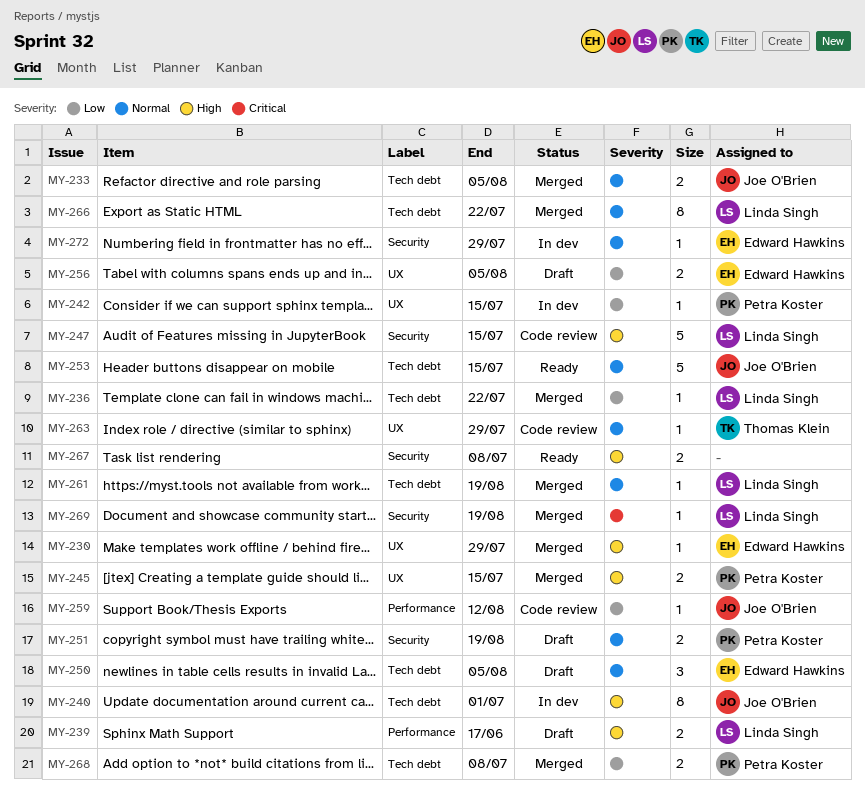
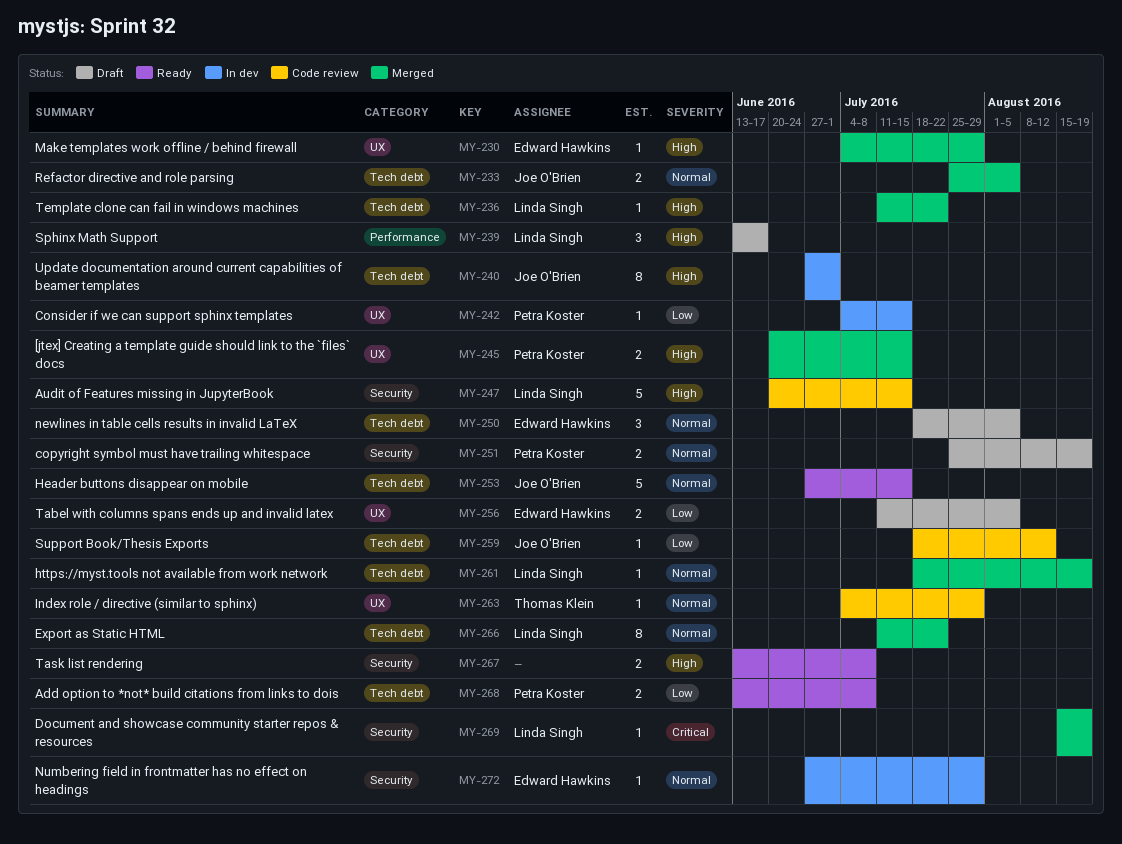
MY-236, priority: Low -> High
MY-239, estimate: 2 -> 3
MY-259, label: Performance -> Tech debt
MY-268, status: Merged -> Ready

